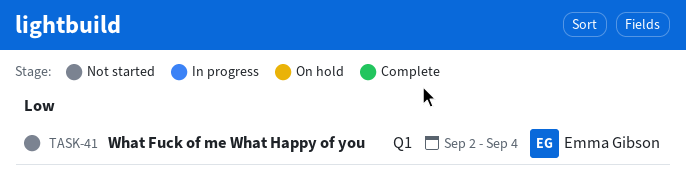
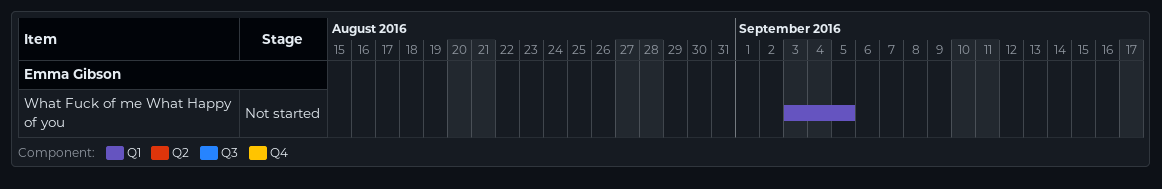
What Fuck of me What Happy of you, start: Sep 2 -> Sep 3
What Fuck of me What Happy of you, due: Sep 4 -> Sep 5

